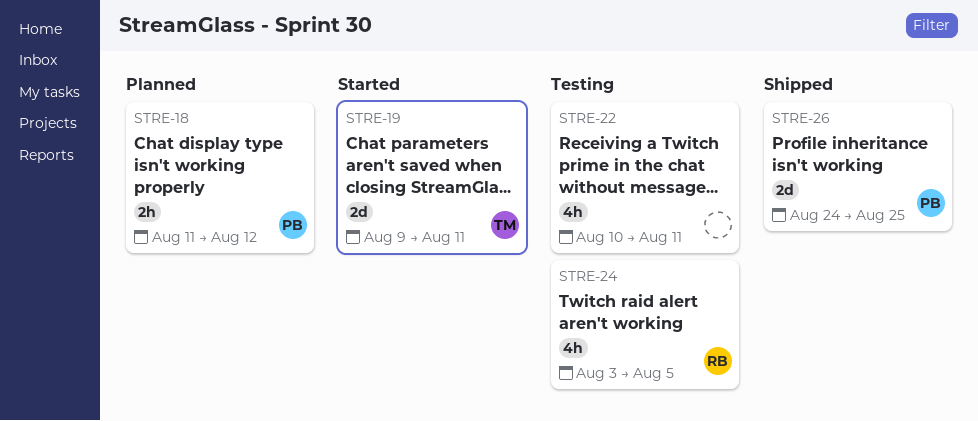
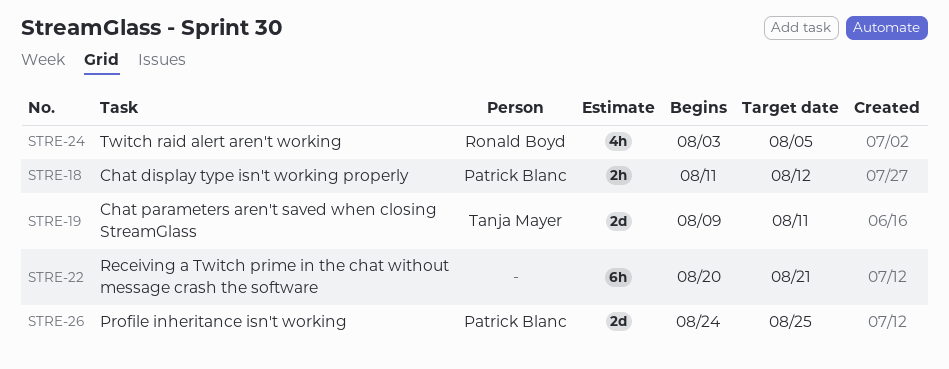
STRE-22, estimate: 4h -> 6h
STRE-22, start: Aug 10 -> Aug 20
STRE-22, due: Aug 11 -> Aug 21

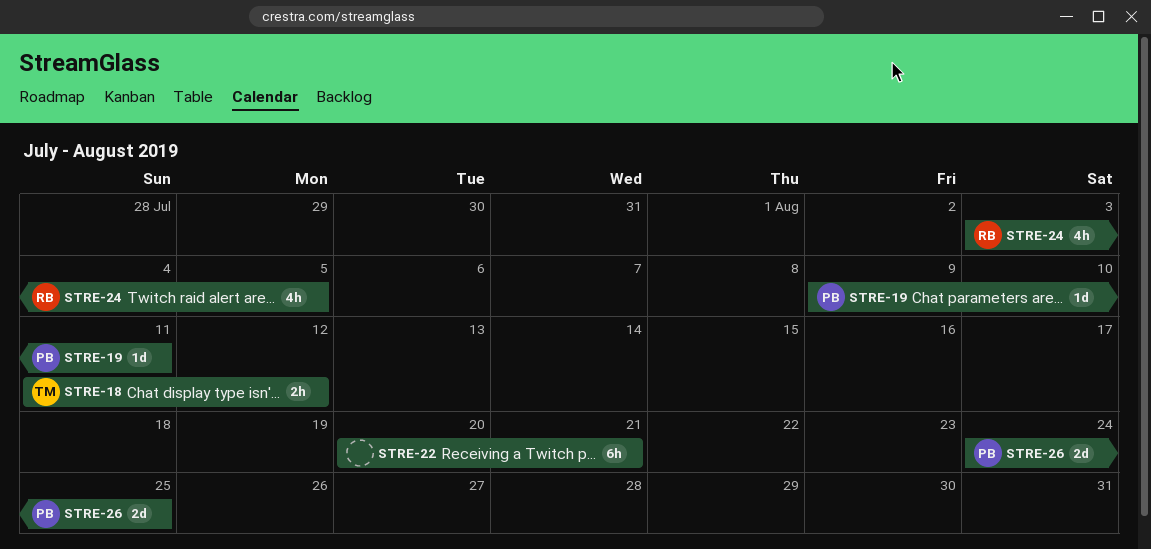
STRE-18, owner: Patrick Blanc -> Tanja Mayer
STRE-19, owner: Tanja Mayer -> Patrick Blanc
STRE-19, estimate: 2d -> 1d

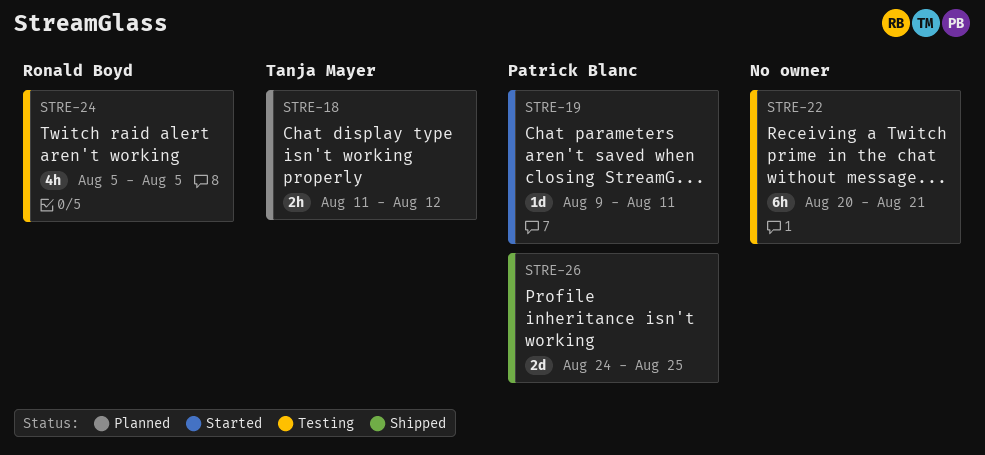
STRE-24, start: Aug 3 -> Aug 5

